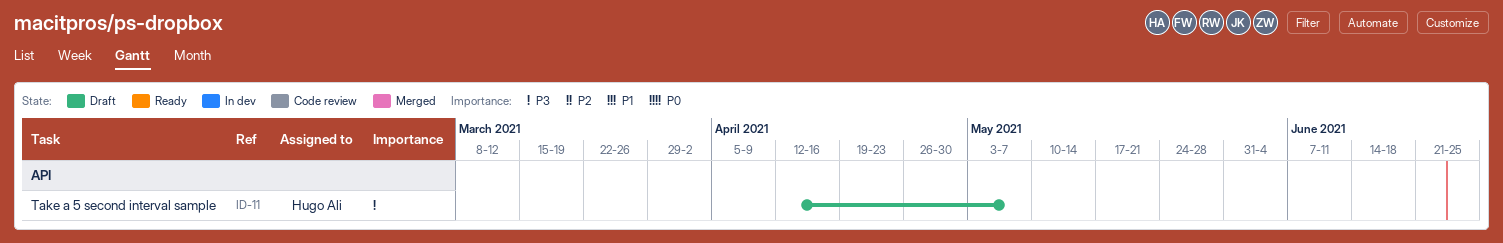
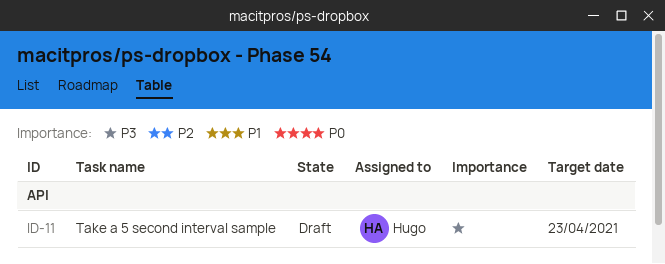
ID-11, due: May 7 -> Apr 23

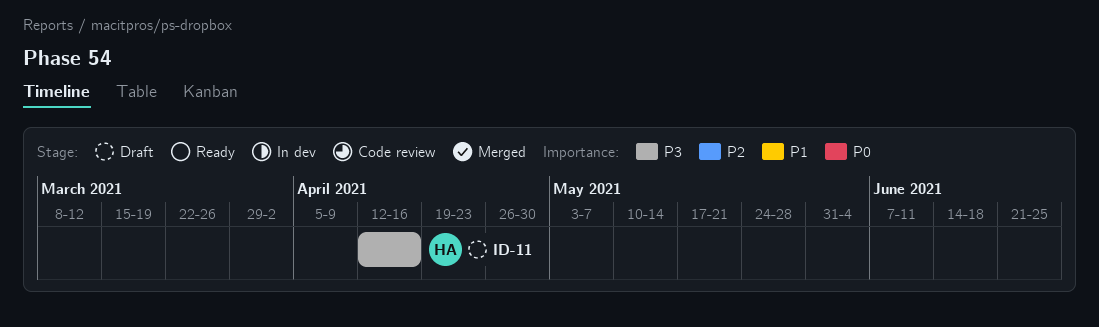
ID-11, due: Apr 23 -> Apr 16

